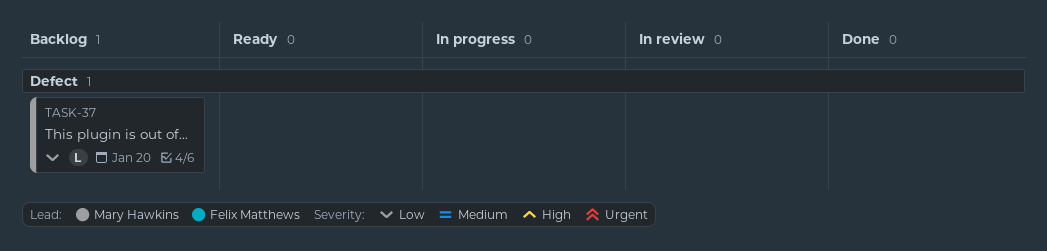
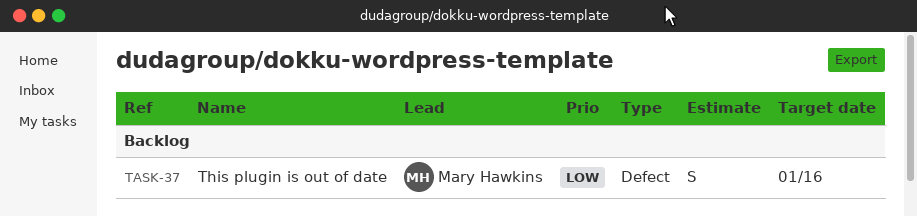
TASK-37, estimate: L -> S
TASK-37, due: Jan 20 -> Jan 16

